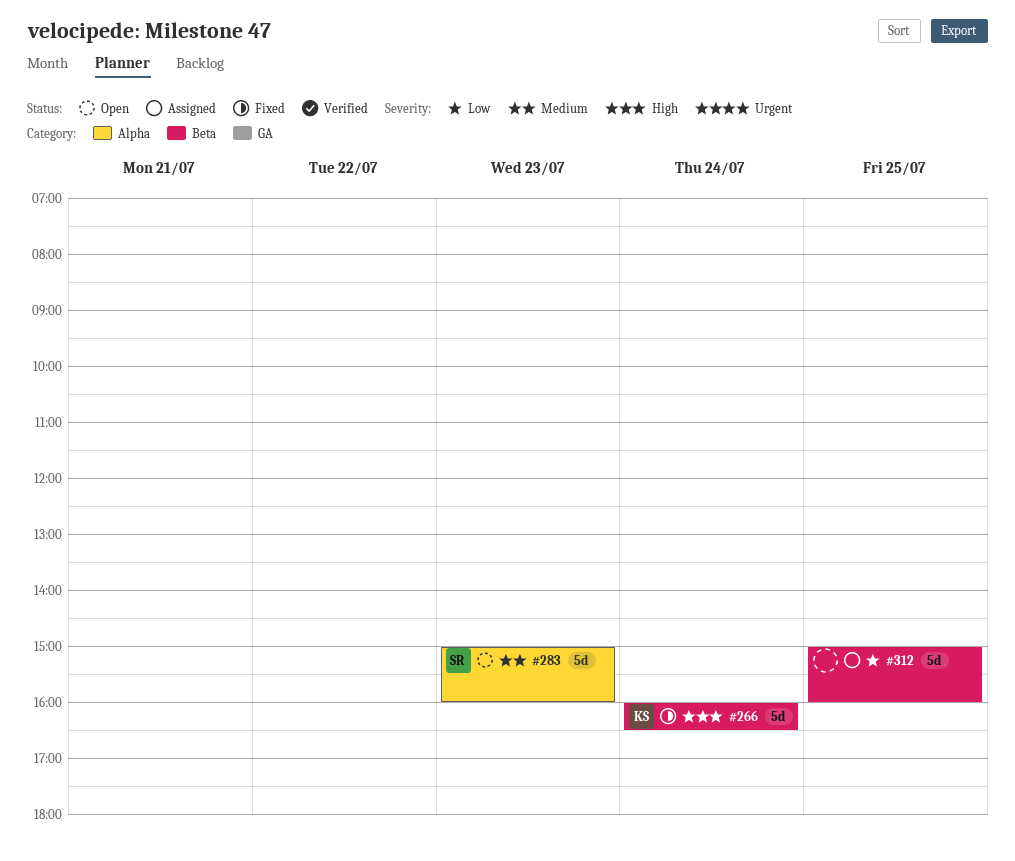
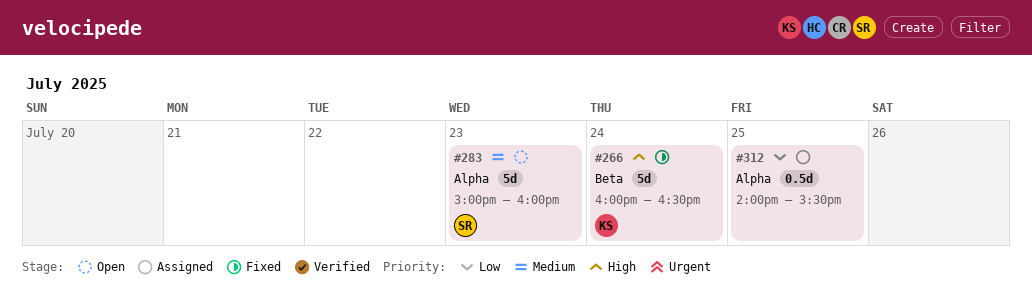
#312, label: Beta -> Alpha
#312, estimate: 5d -> 0.5d
#312, begins: 15:00 -> 14:00
#312, ends: 16:00 -> 15:30

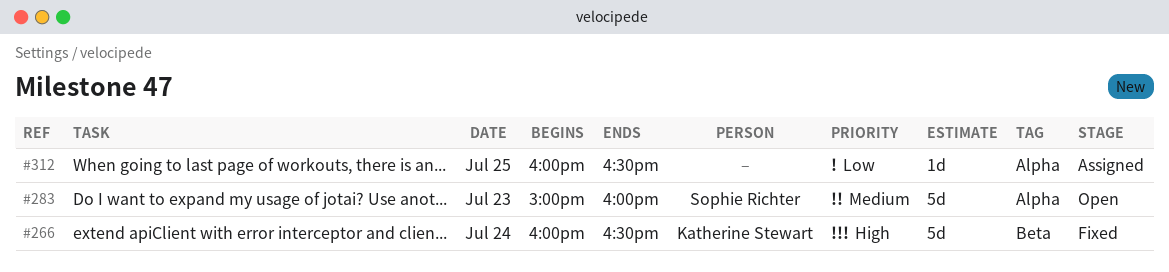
#312, estimate: 0.5d -> 1d
#312, begins: 14:00 -> 16:00
#312, ends: 15:30 -> 16:30

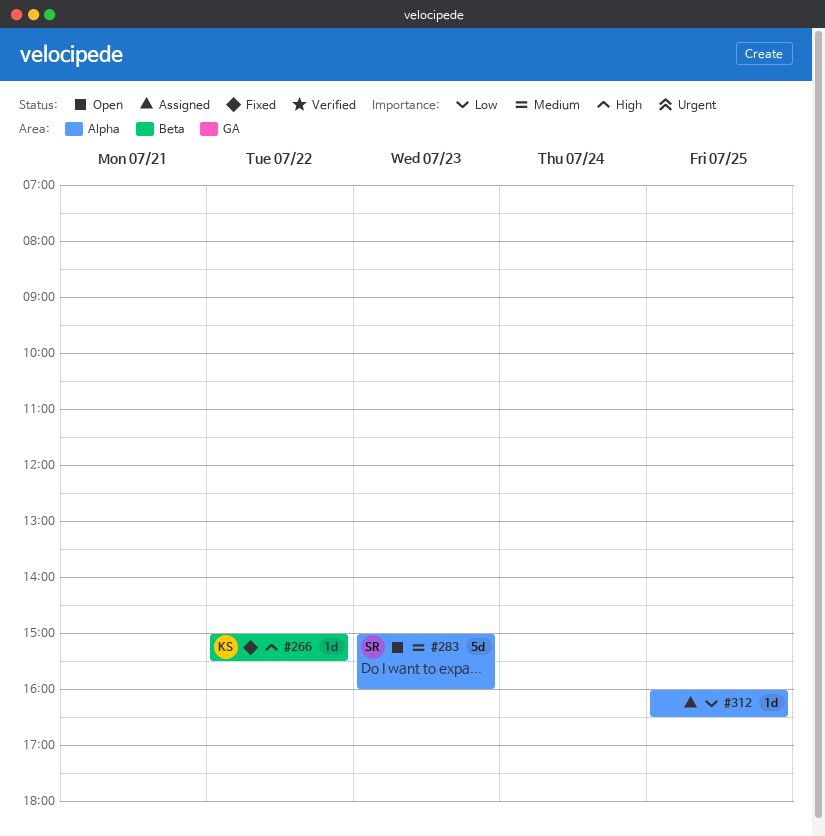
#266, estimate: 5d -> 1d
#266, day: Jul 24 -> Jul 22
#266, begins: 16:00 -> 15:00
#266, ends: 16:30 -> 15:30

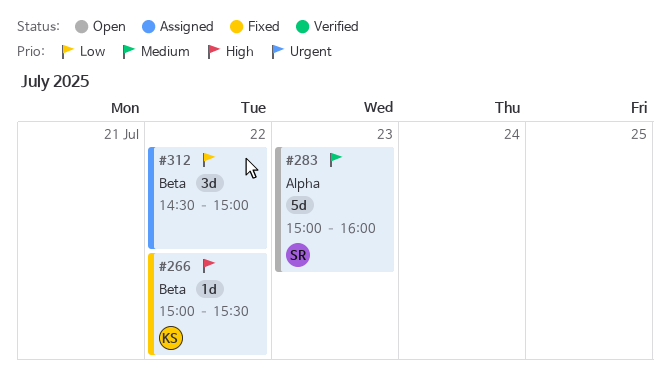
#312, label: Alpha -> Beta
#312, estimate: 1d -> 3d
#312, day: Jul 25 -> Jul 22
#312, begins: 16:00 -> 14:30
#312, ends: 16:30 -> 15:00

